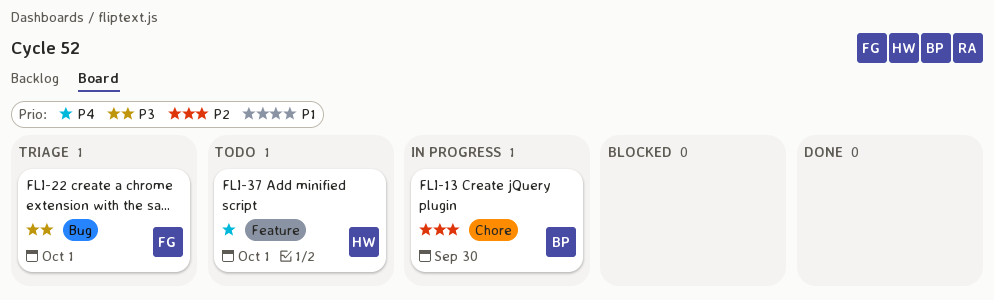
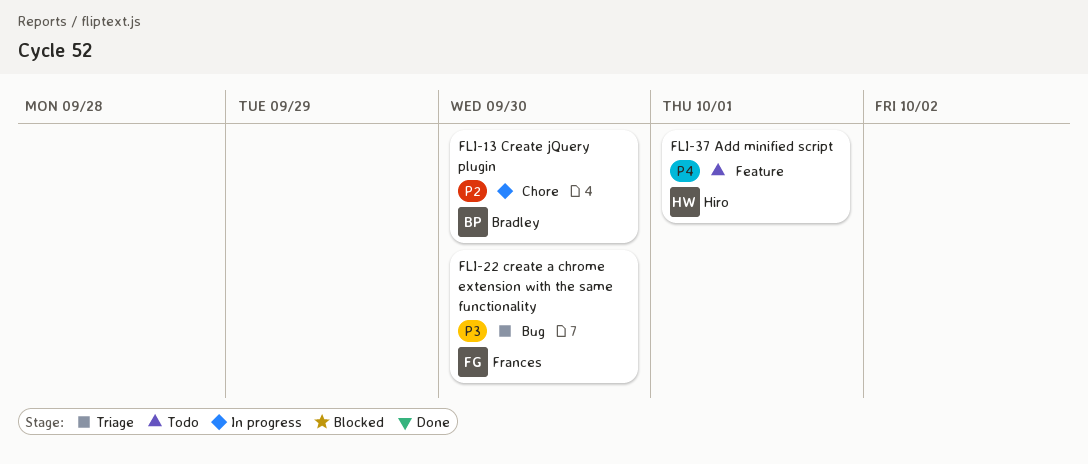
FLI-22, due: Oct 1 -> Sep 30

